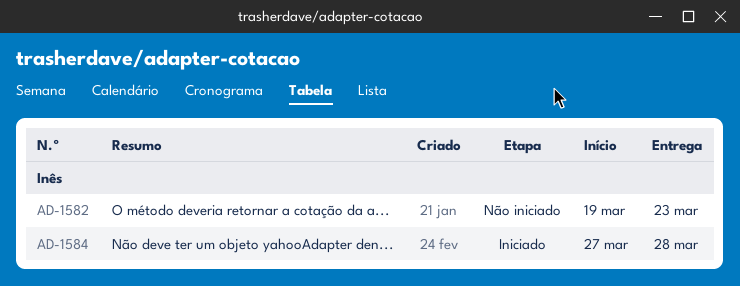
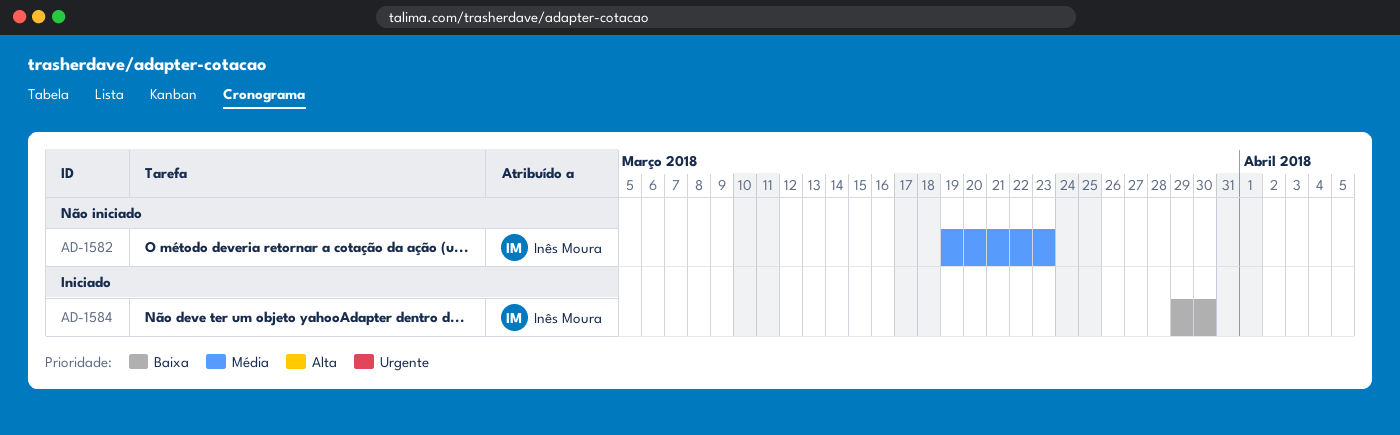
AD-1584, start: Mar 27 -> Mar 29
AD-1584, due: Mar 28 -> Mar 30

